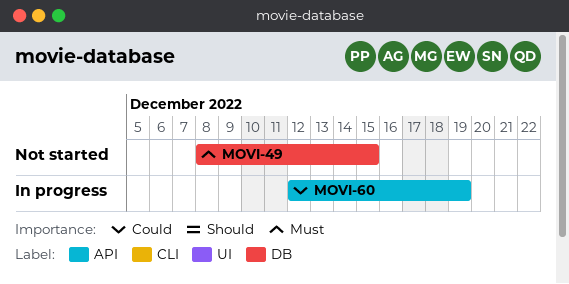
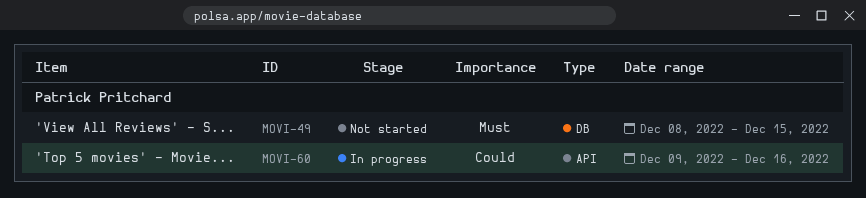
MOVI-60, start: Dec 12 -> Dec 9
MOVI-60, due: Dec 19 -> Dec 16

